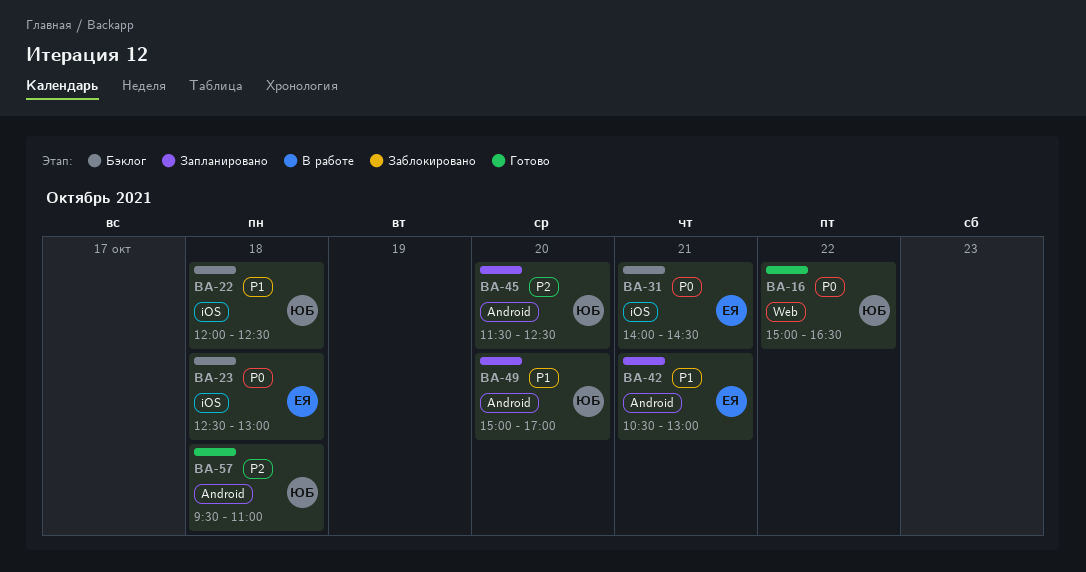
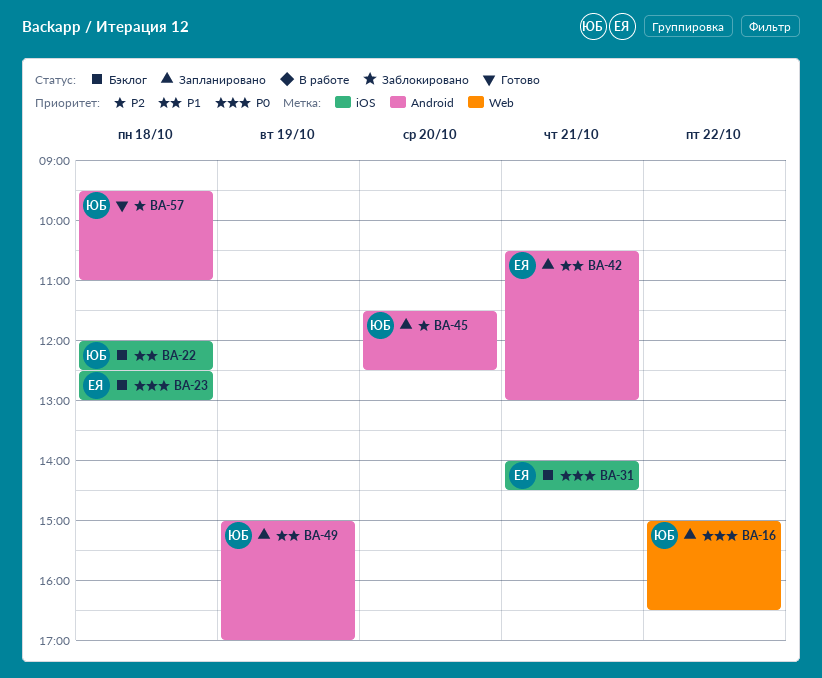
BA-16, status: Готово -> Запланировано
BA-49, day: Oct 20 -> Oct 19

